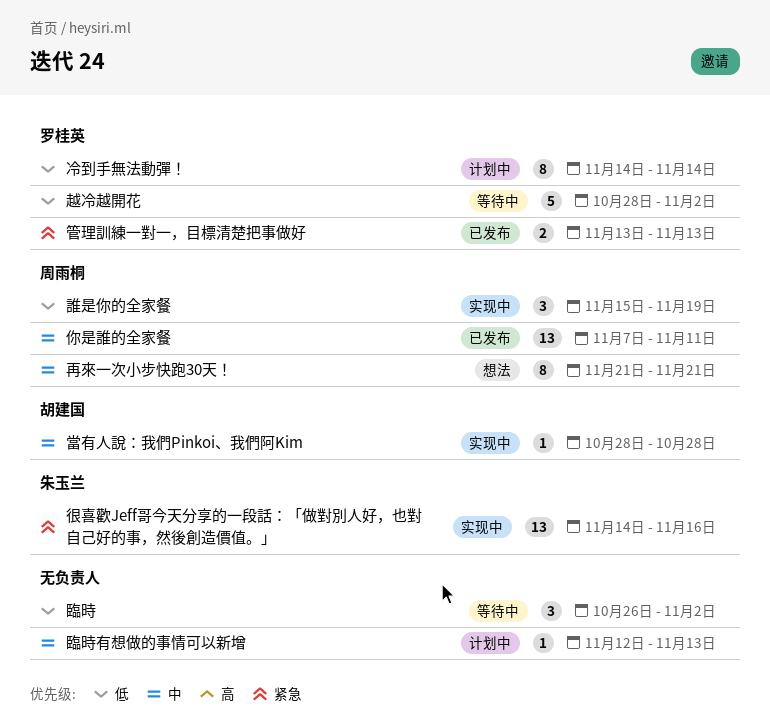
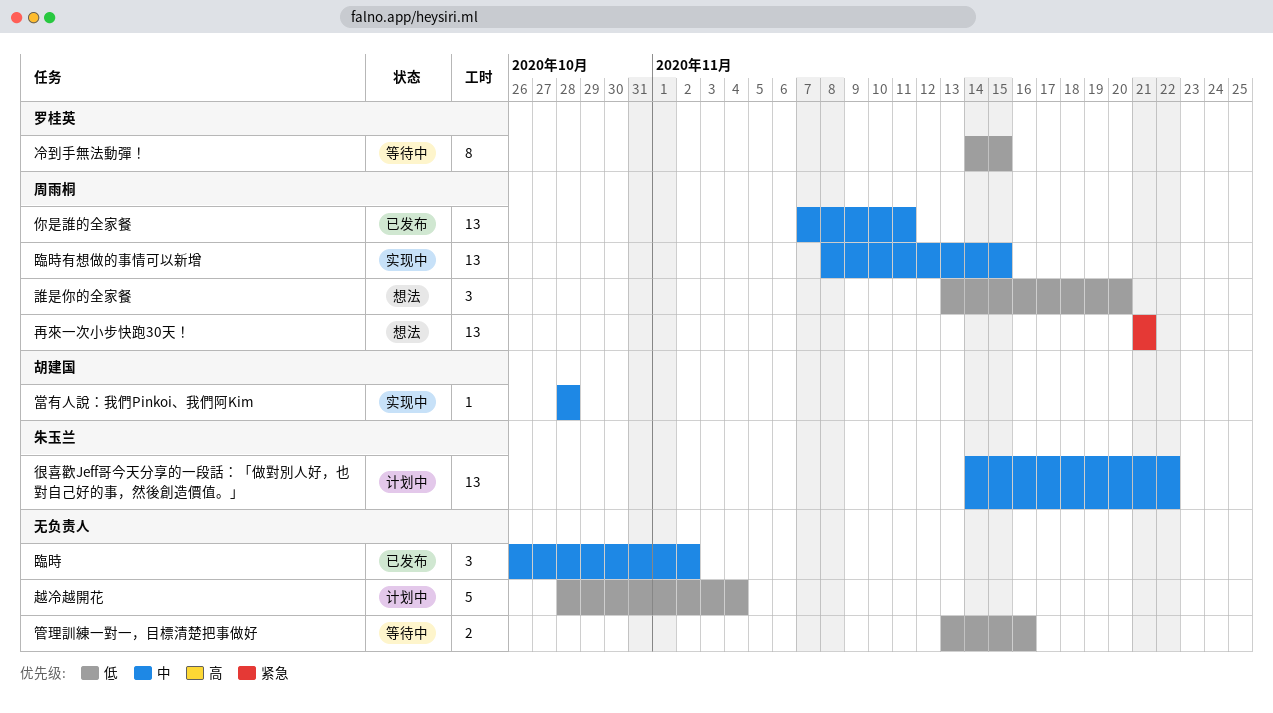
再來一次小步快跑30天！, priority: 中 -> 紧急
再來一次小步快跑30天！, estimate: 8 -> 13
冷到手無法動彈！, status: 计划中 -> 等待中
冷到手無法動彈！, due: Nov 14 -> Nov 15
很喜歡Jeff哥今天分享的一段話：「做對別人好，也對自己好的事，然後創造價值。」, status: 实现中 -> 计划中
很喜歡Jeff哥今天分享的一段話：「做對別人好，也對自己好的事，然後創造價值。」, priority: 紧急 -> 中
很喜歡Jeff哥今天分享的一段話：「做對別人好，也對自己好的事，然後創造價值。」, due: Nov 16 -> Nov 22
管理訓練一對一，目標清楚把事做好, status: 已发布 -> 等待中
管理訓練一對一，目標清楚把事做好, owner: 罗桂英 -> none
管理訓練一對一，目標清楚把事做好, priority: 紧急 -> 低
管理訓練一對一，目標清楚把事做好, due: Nov 13 -> Nov 16
臨時, status: 等待中 -> 已发布
臨時, priority: 低 -> 中
臨時有想做的事情可以新增, status: 计划中 -> 实现中
臨時有想做的事情可以新增, owner: none -> 周雨桐
臨時有想做的事情可以新增, estimate: 1 -> 13
臨時有想做的事情可以新增, start: Nov 12 -> Nov 8
臨時有想做的事情可以新增, due: Nov 13 -> Nov 15
誰是你的全家餐, status: 实现中 -> 想法
誰是你的全家餐, start: Nov 15 -> Nov 13
誰是你的全家餐, due: Nov 19 -> Nov 20
越冷越開花, status: 等待中 -> 计划中
越冷越開花, owner: 罗桂英 -> none
越冷越開花, due: Nov 2 -> Nov 4

